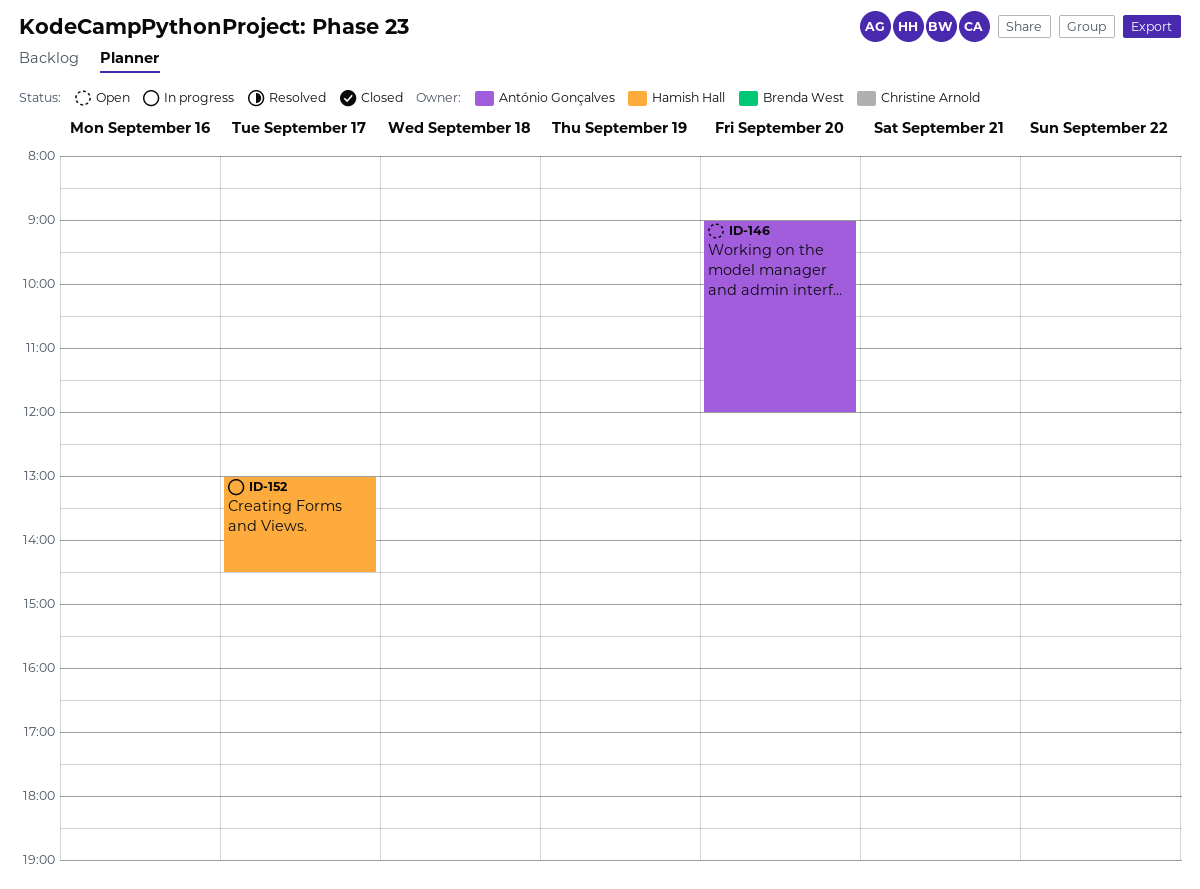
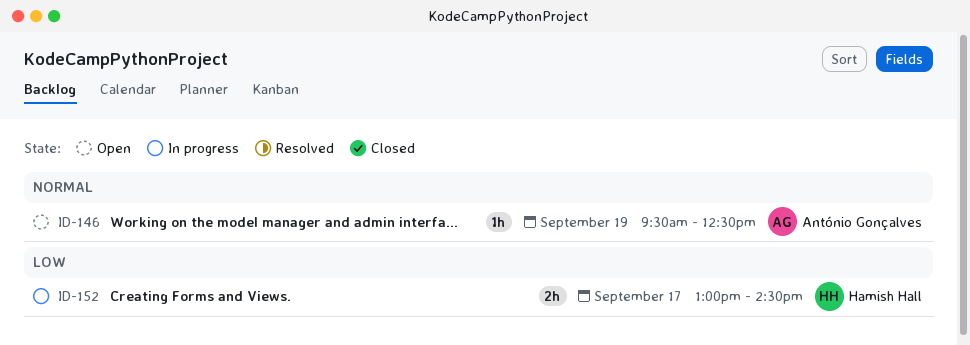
ID-146, day: Sep 20 -> Sep 19
ID-146, begins: 09:00 -> 09:30
ID-146, ends: 12:00 -> 12:30

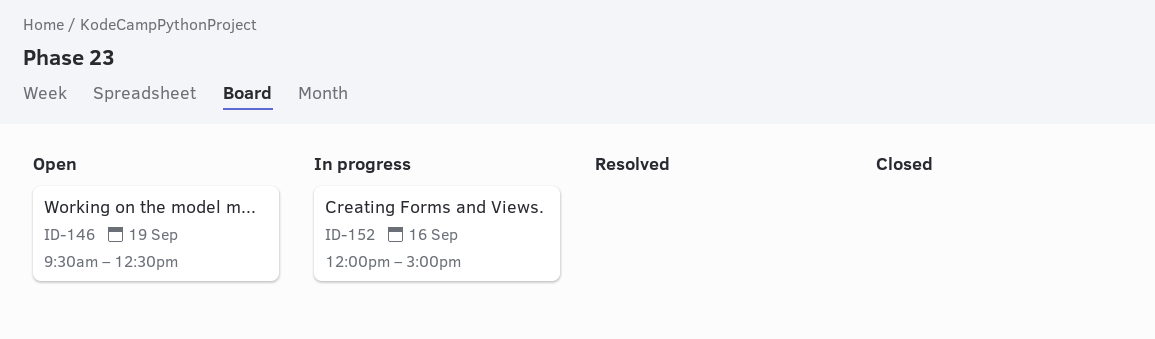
ID-152, day: Sep 17 -> Sep 16
ID-152, begins: 13:00 -> 12:00
ID-152, ends: 14:30 -> 15:00

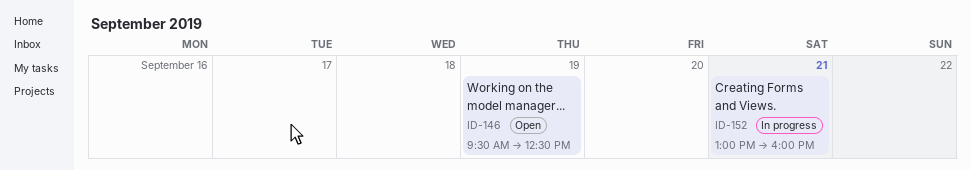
ID-152, day: Sep 16 -> Sep 21
ID-152, begins: 12:00 -> 13:00
ID-152, ends: 15:00 -> 16:00

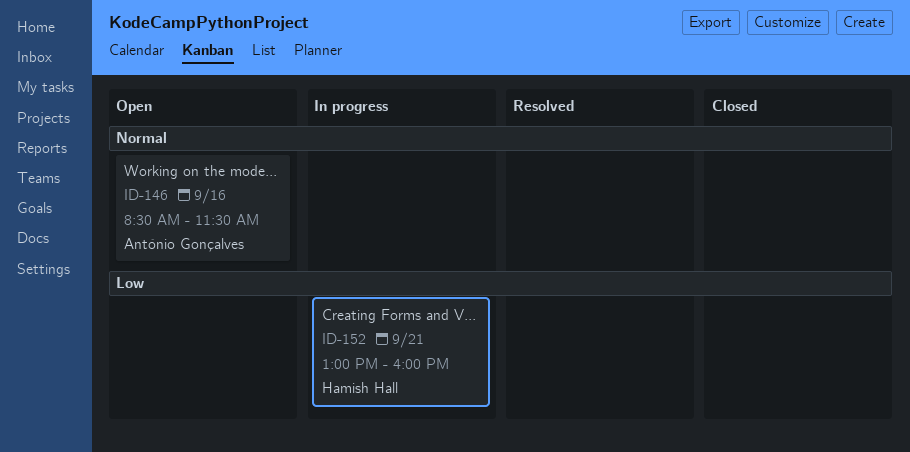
ID-146, day: Sep 19 -> Sep 16
ID-146, begins: 09:30 -> 08:30
ID-146, ends: 12:30 -> 11:30

